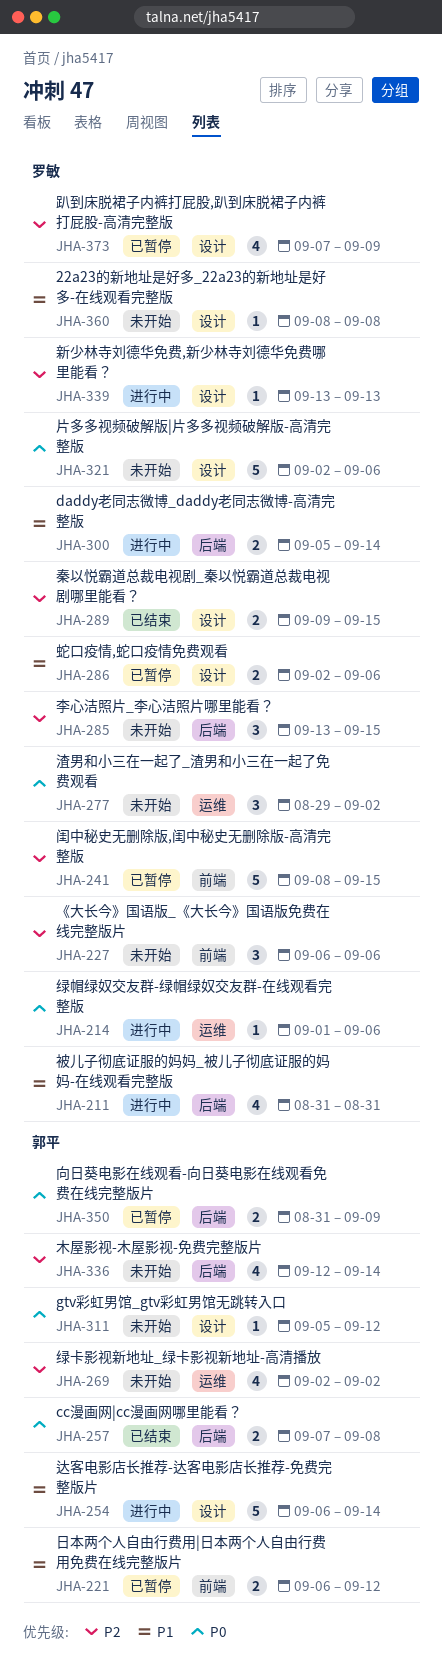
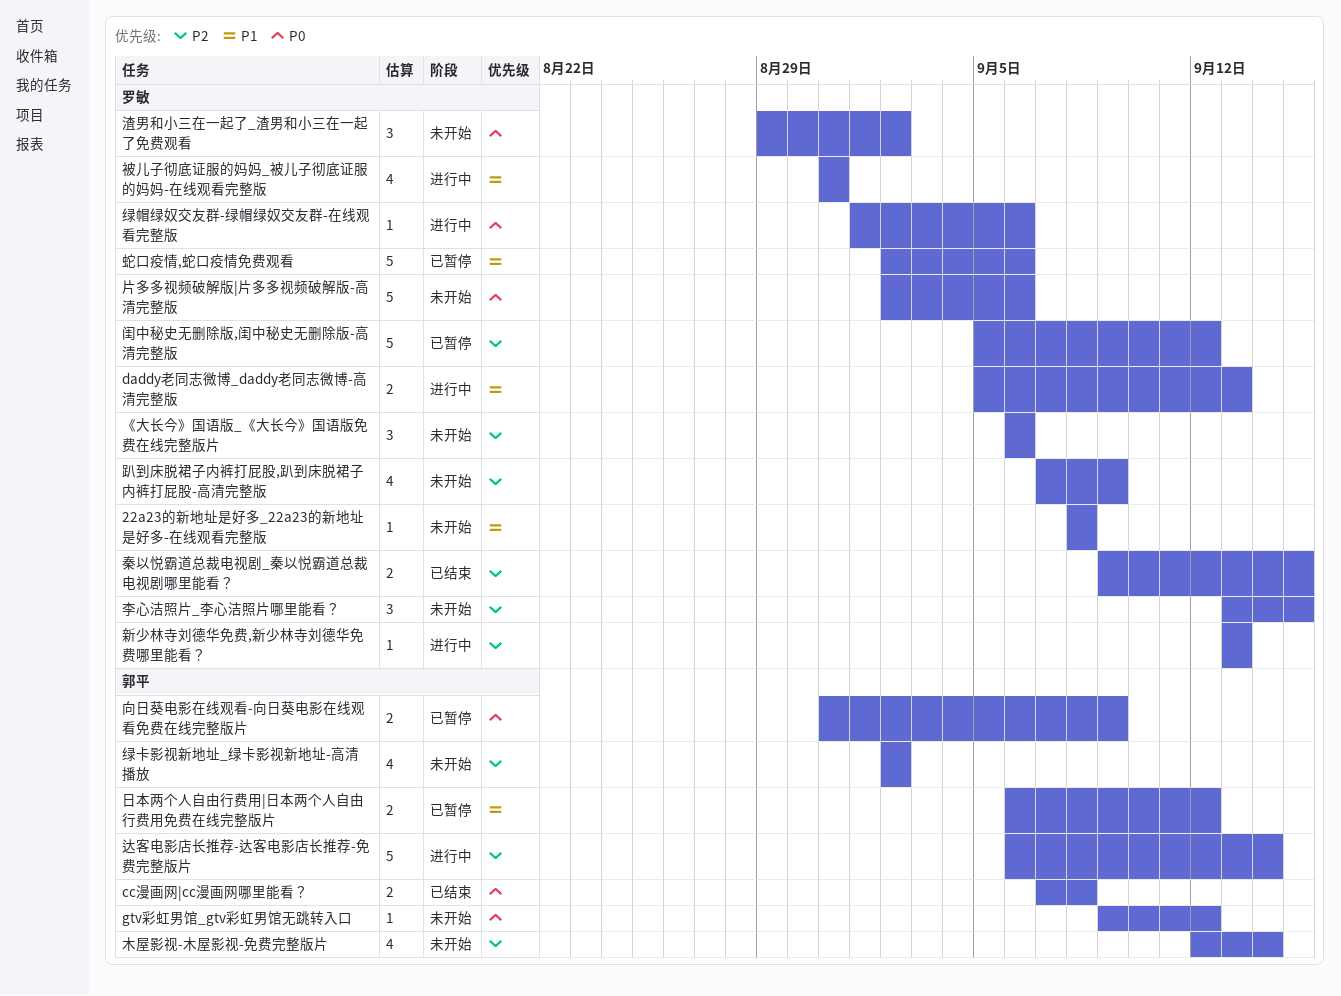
daddy老同志微博_daddy老同志微博-高清完整版, due: Sep 14 -> Sep 13
gtv彩虹男馆_gtv彩虹男馆无跳转入口, start: Sep 5 -> Sep 9
蛇口疫情,蛇口疫情免费观看, estimate: 2 -> 5
趴到床脱裙子内裤打屁股,趴到床脱裙子内裤打屁股-高清完整版, status: 已暂停 -> 未开始
达客电影店长推荐-达客电影店长推荐-免费完整版片, priority: P1 -> P2
闺中秘史无删除版,闺中秘史无删除版-高清完整版, start: Sep 8 -> Sep 5
闺中秘史无删除版,闺中秘史无删除版-高清完整版, due: Sep 15 -> Sep 12

